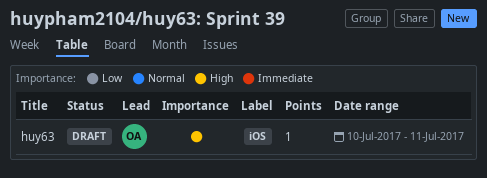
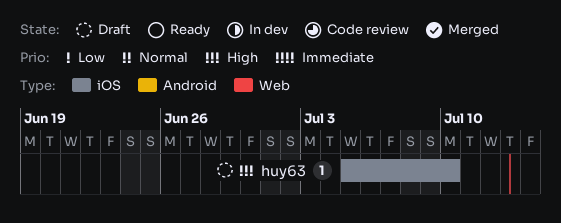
huy63, start: Jul 10 -> Jul 5
huy63, due: Jul 11 -> Jul 10

